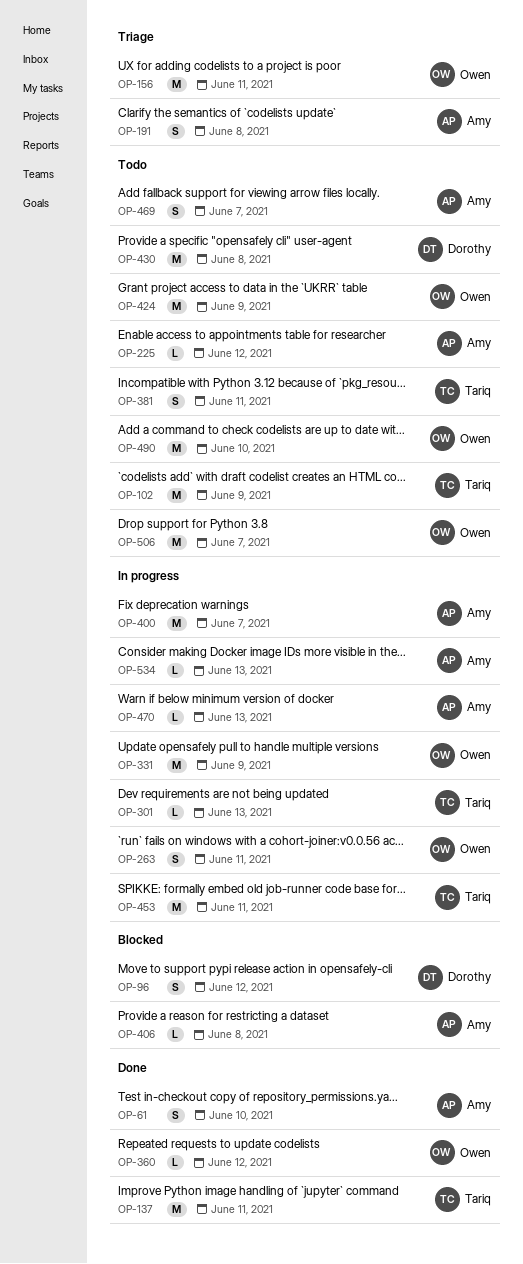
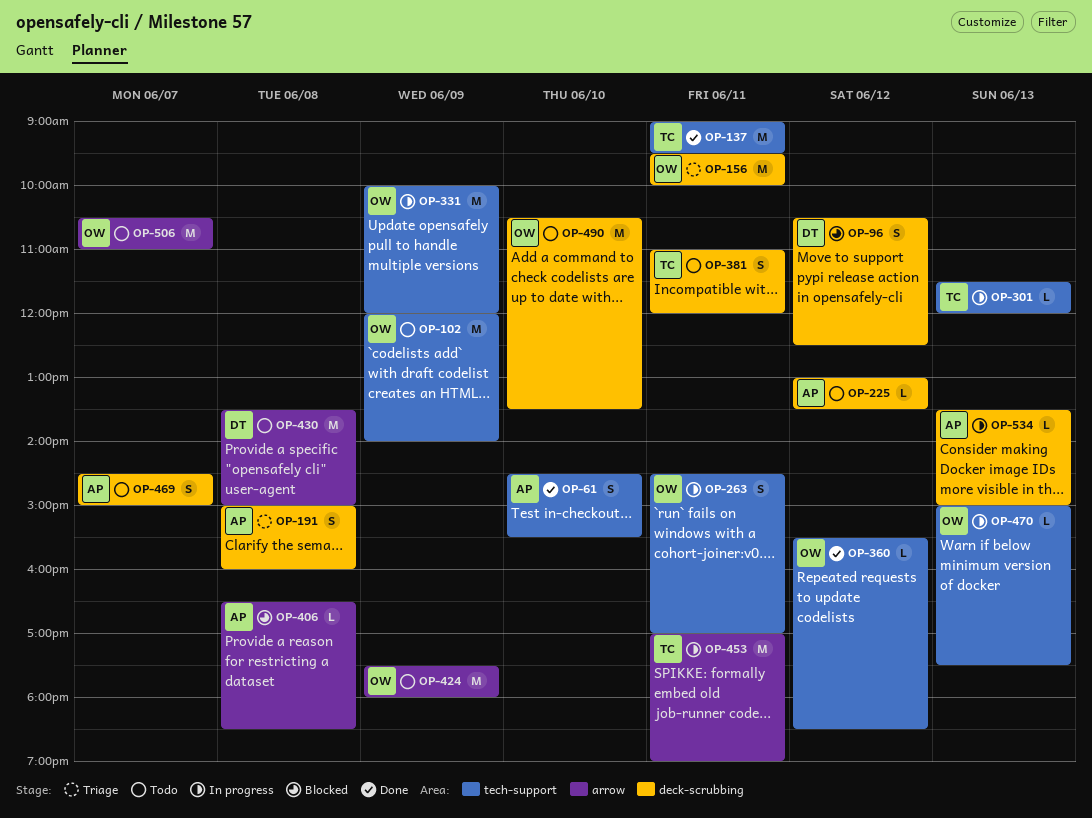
OP-102, owner: Tariq -> Owen
OP-400: present -> none
OP-470, owner: Amy -> Owen

